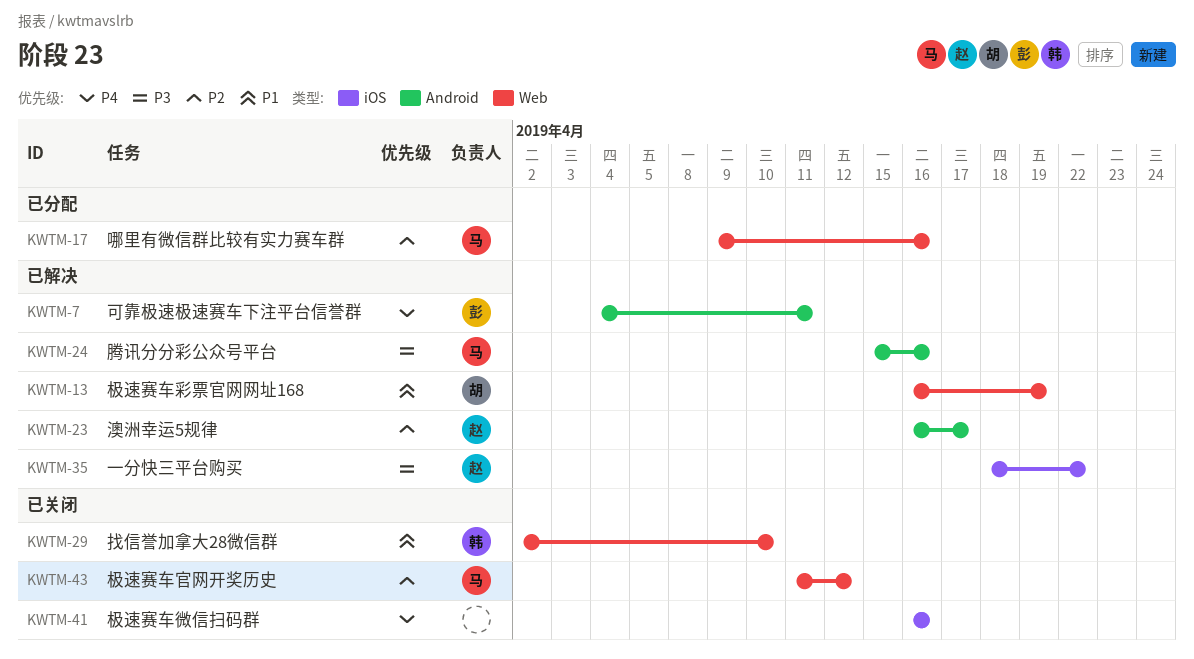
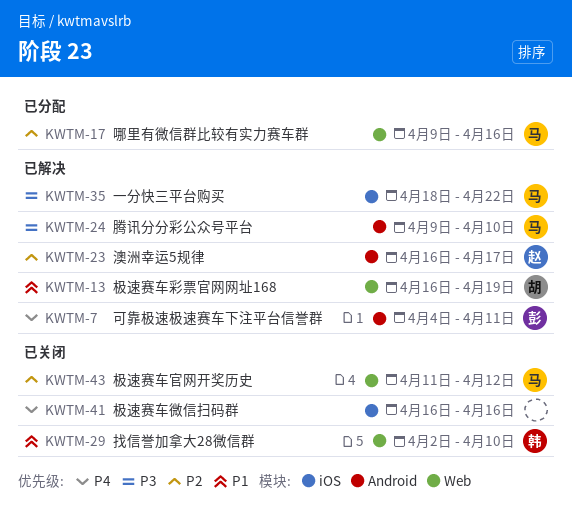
KWTM-24, start: Apr 15 -> Apr 9
KWTM-24, due: Apr 16 -> Apr 10
KWTM-35, owner: 赵 -> 马

